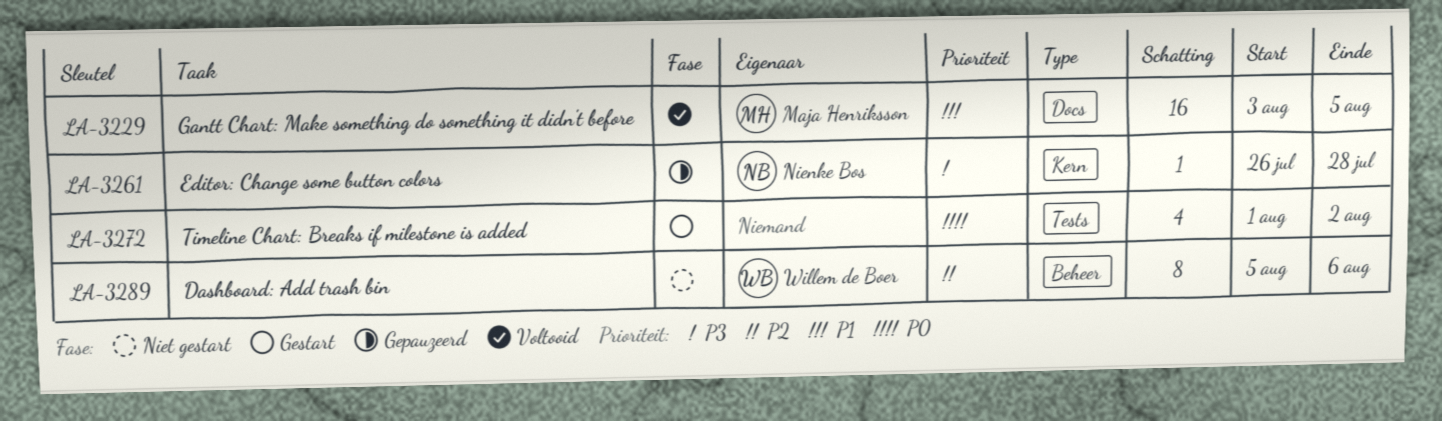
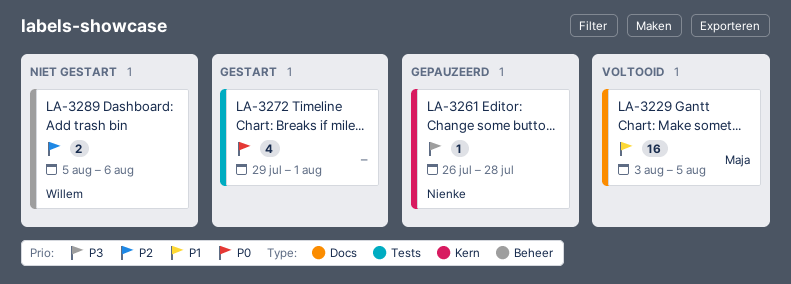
LA-3272, start: Aug 1 -> Jul 29
LA-3272, due: Aug 2 -> Aug 1
LA-3289, estimate: 8 -> 2

